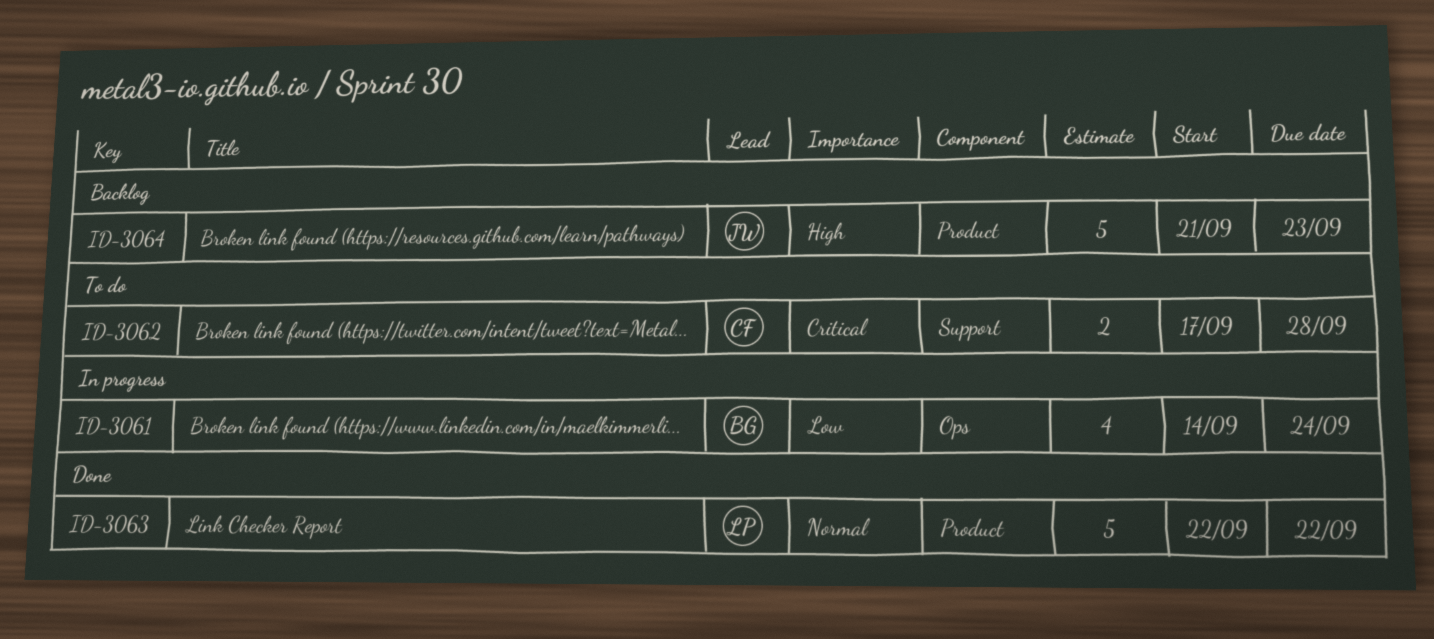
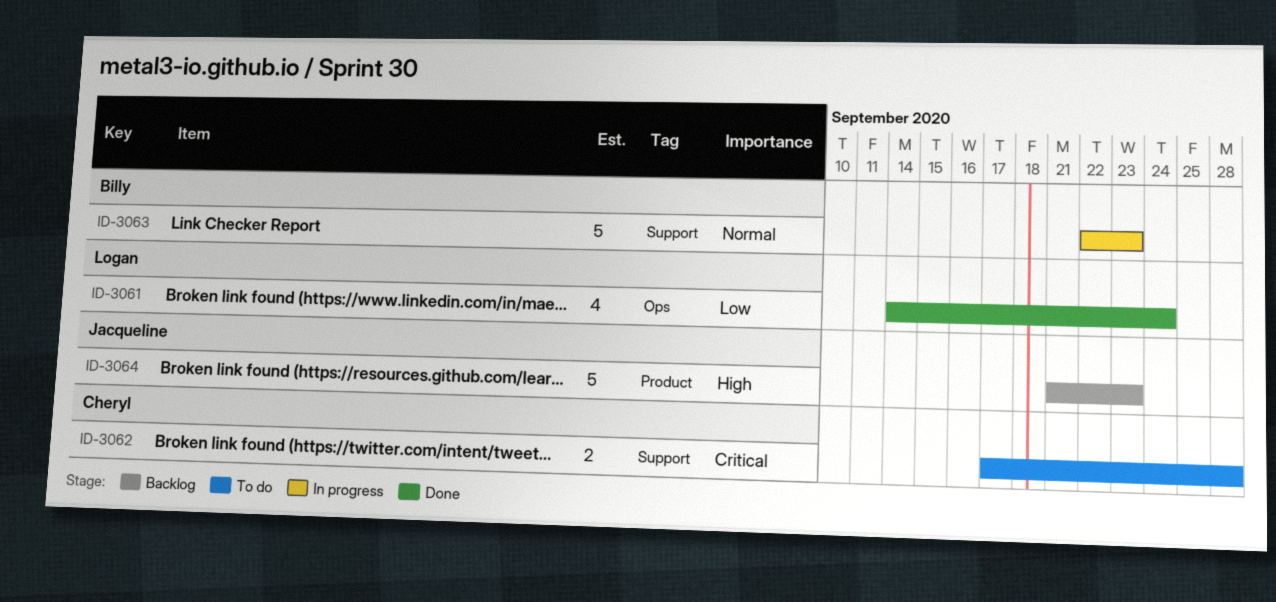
ID-3061, status: In progress -> Done
ID-3061, owner: Billy -> Logan
ID-3063, status: Done -> In progress
ID-3063, owner: Logan -> Billy
ID-3063, label: Product -> Support
ID-3063, due: Sep 22 -> Sep 23

